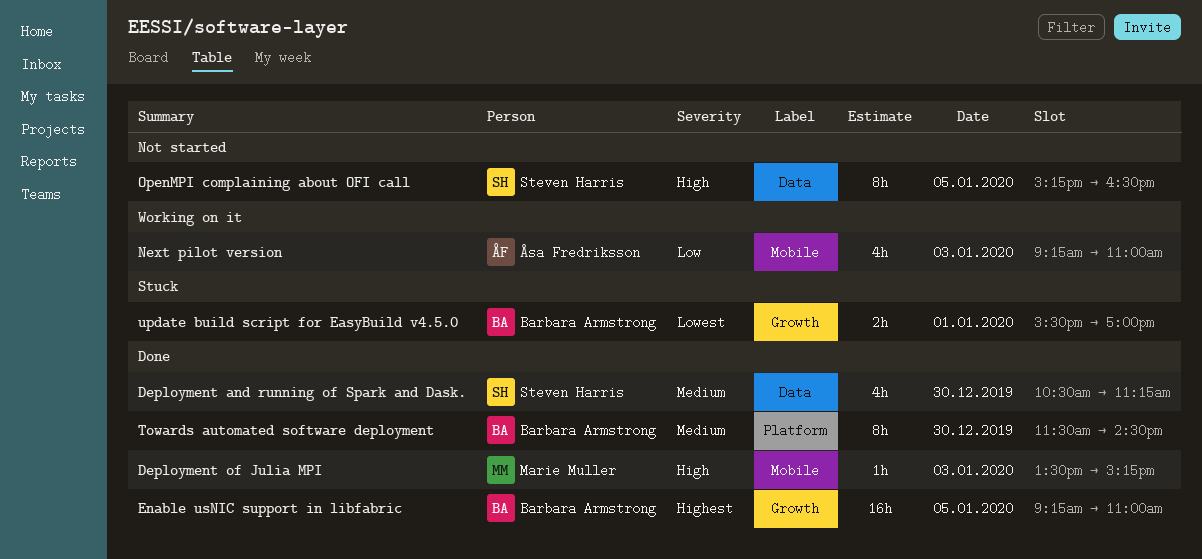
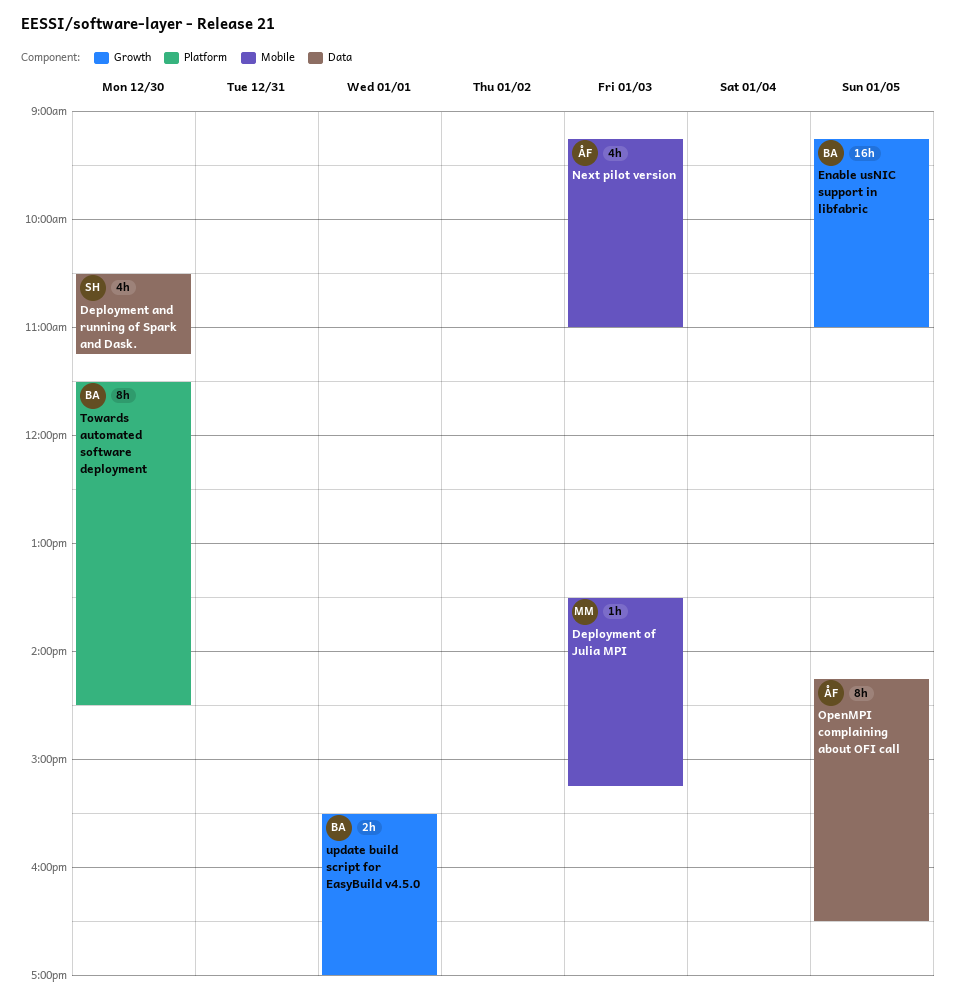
OpenMPI complaining about OFI call, owner: Steven Harris -> Åsa Fredriksson
OpenMPI complaining about OFI call, begins: 15:15 -> 14:15

